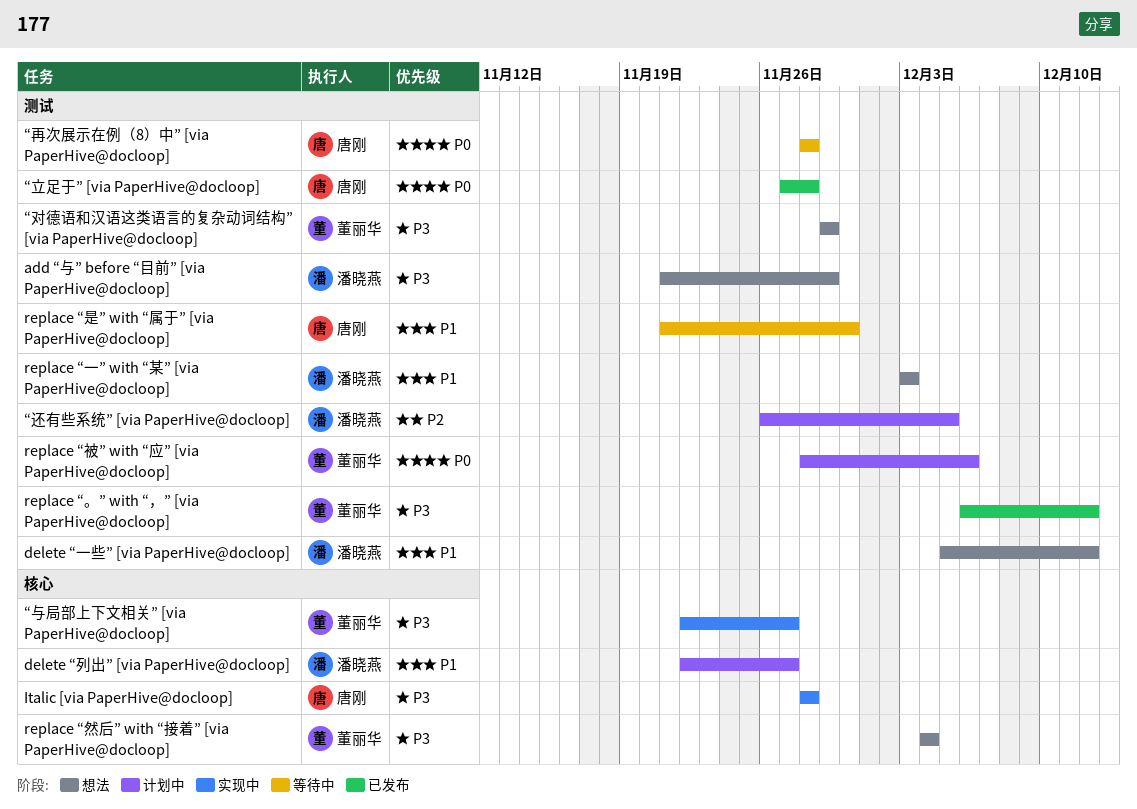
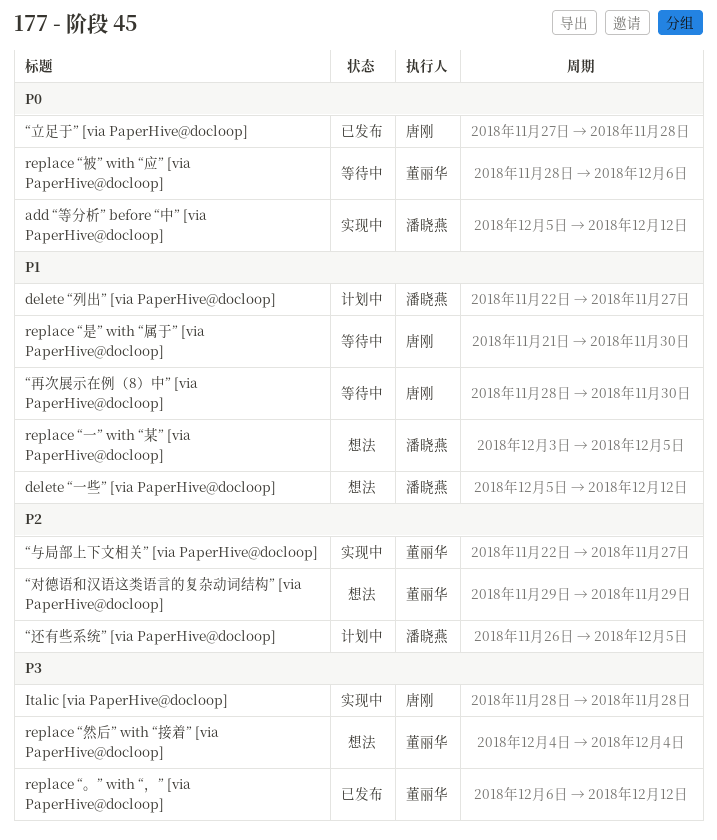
add “与” before “目前” [via PaperHive@docloop]: present -> none
add “等分析” before “中” [via PaperHive@docloop]: none -> present
replace “一” with “某” [via PaperHive@docloop], due: Dec 3 -> Dec 5
replace “被” with “应” [via PaperHive@docloop], status: 计划中 -> 等待中
“与局部上下文相关” [via PaperHive@docloop], priority: P3 -> P2
“再次展示在例（8）中” [via PaperHive@docloop], priority: P0 -> P1
“再次展示在例（8）中” [via PaperHive@docloop], due: Nov 28 -> Nov 30
“对德语和汉语这类语言的复杂动词结构” [via PaperHive@docloop], priority: P3 -> P2

